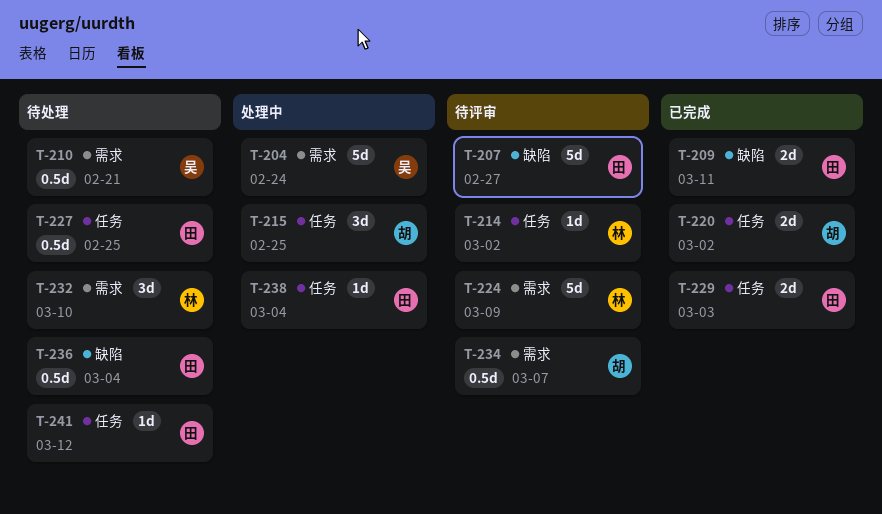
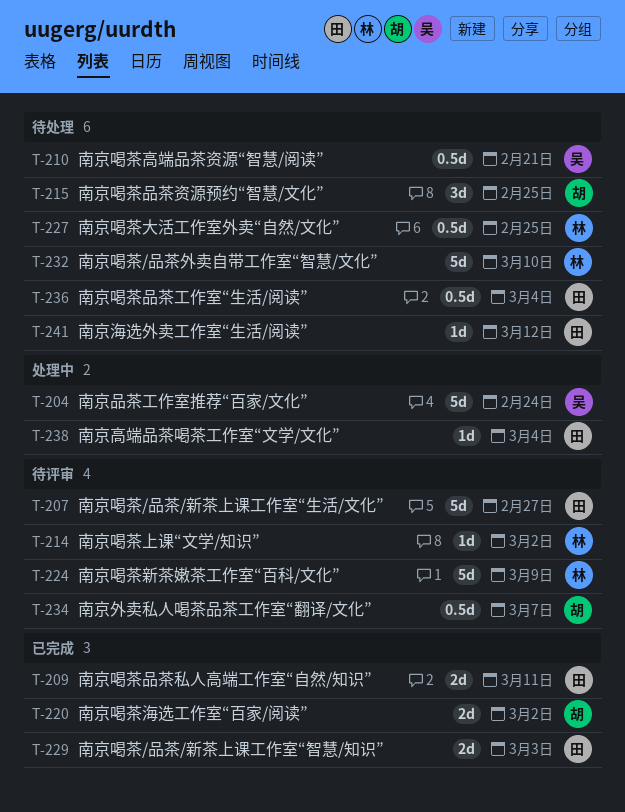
T-215, status: 处理中 -> 待处理
T-227, owner: 田 -> 林
T-232, estimate: 3d -> 5d

